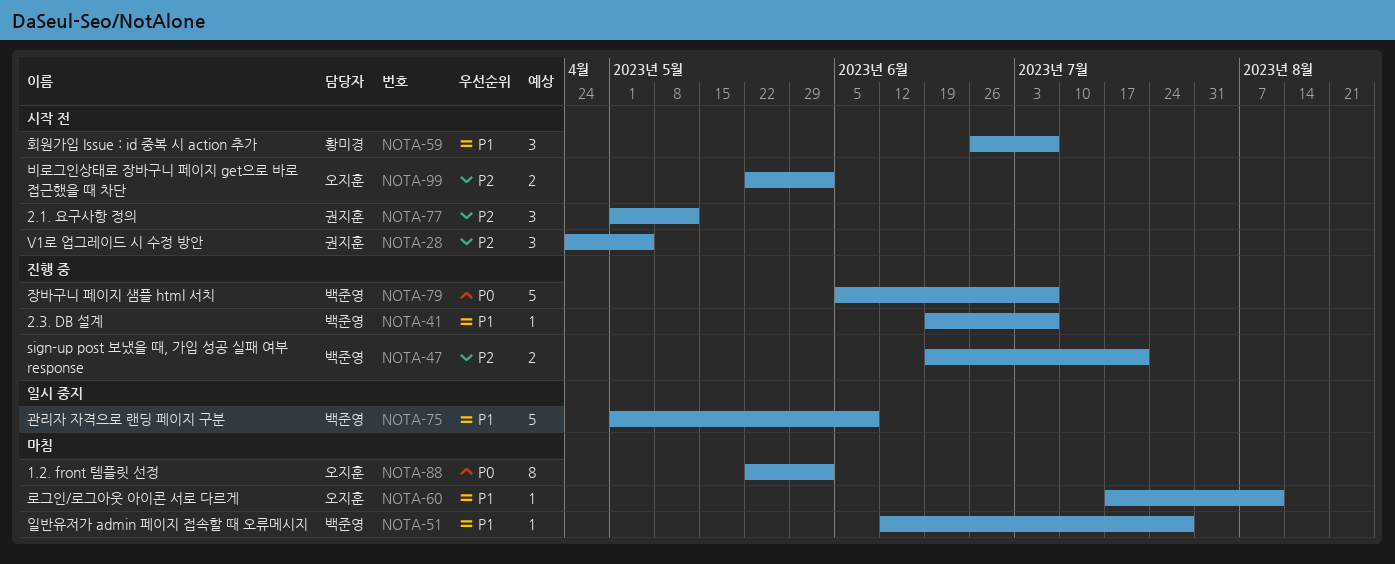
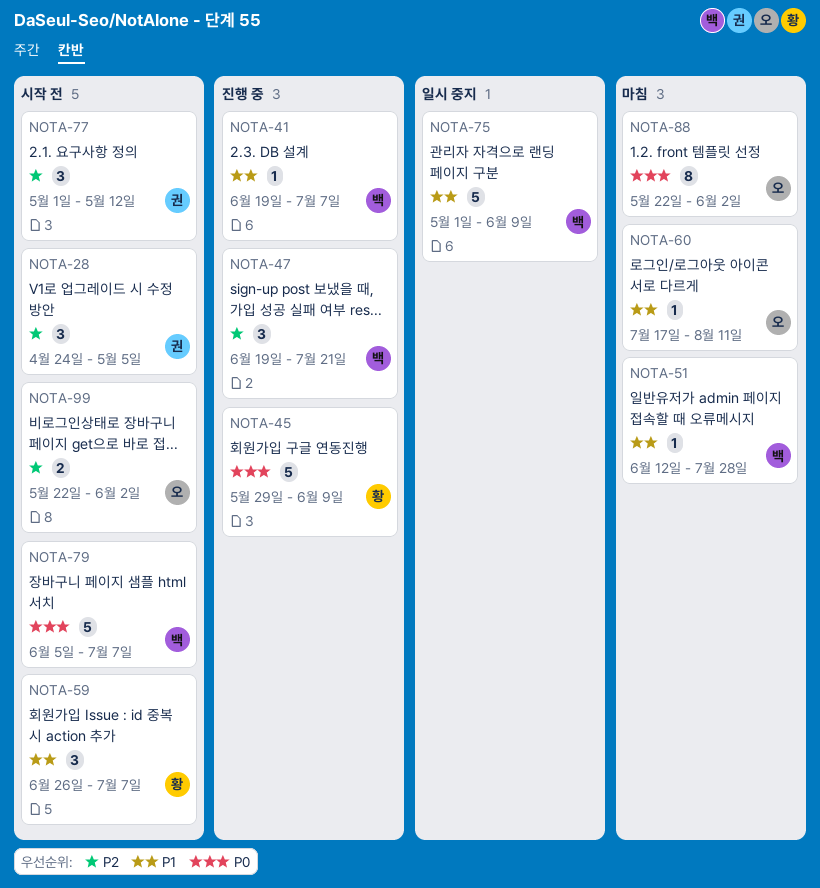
NOTA-45: none -> present
NOTA-47, estimate: 2 -> 3
NOTA-79, status: 진행 중 -> 시작 전

